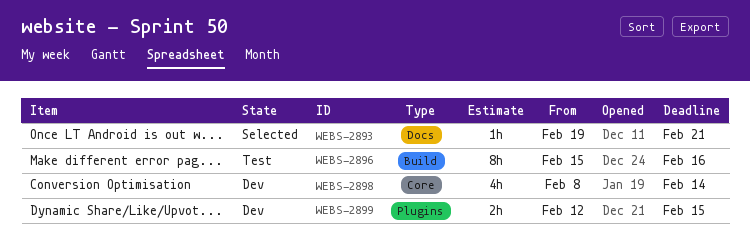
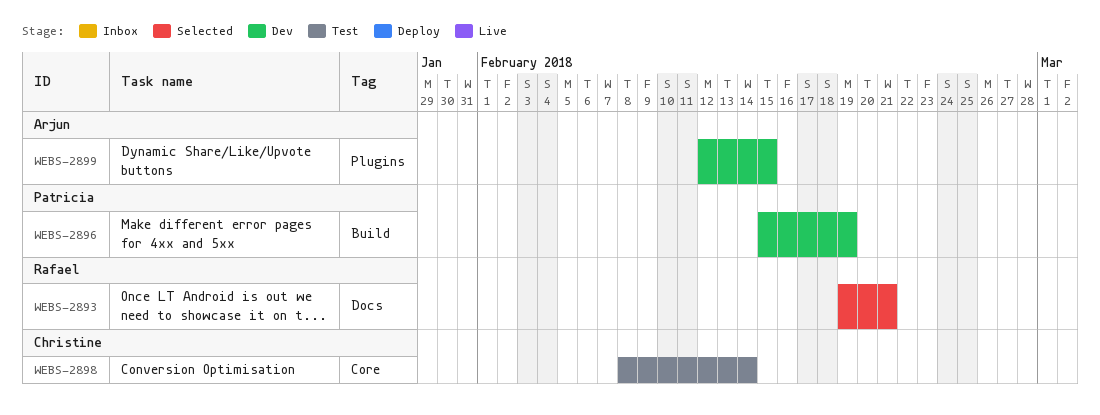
WEBS-2896, status: Test -> Dev
WEBS-2896, due: Feb 16 -> Feb 19
WEBS-2898, status: Dev -> Test

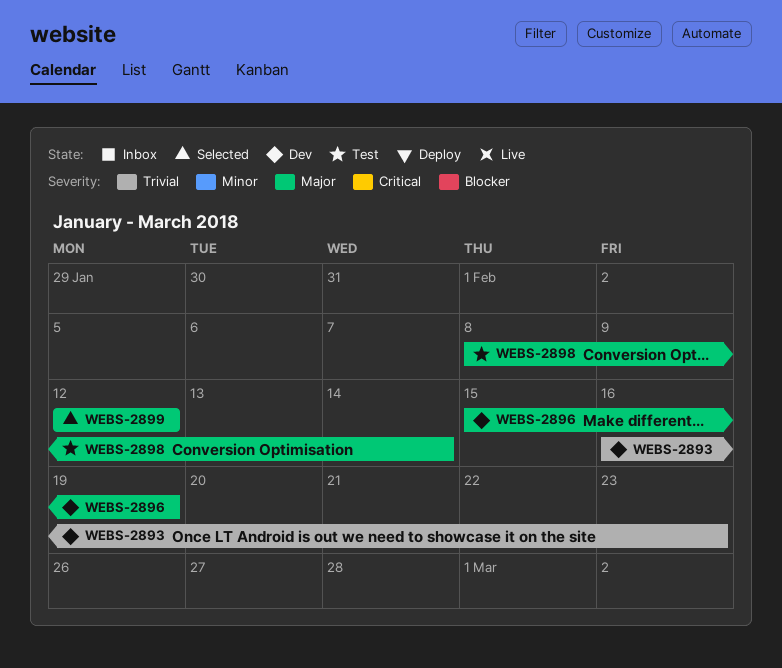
WEBS-2893, status: Selected -> Dev
WEBS-2893, start: Feb 19 -> Feb 16
WEBS-2893, due: Feb 21 -> Feb 23
WEBS-2899, status: Dev -> Selected
WEBS-2899, due: Feb 15 -> Feb 12

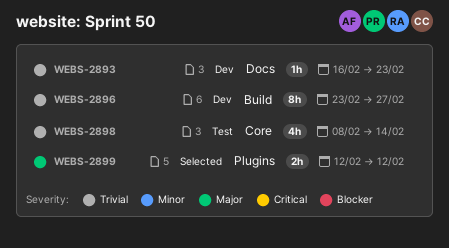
WEBS-2896, priority: Major -> Trivial
WEBS-2896, start: Feb 15 -> Feb 23
WEBS-2896, due: Feb 19 -> Feb 27
WEBS-2898, priority: Major -> Trivial

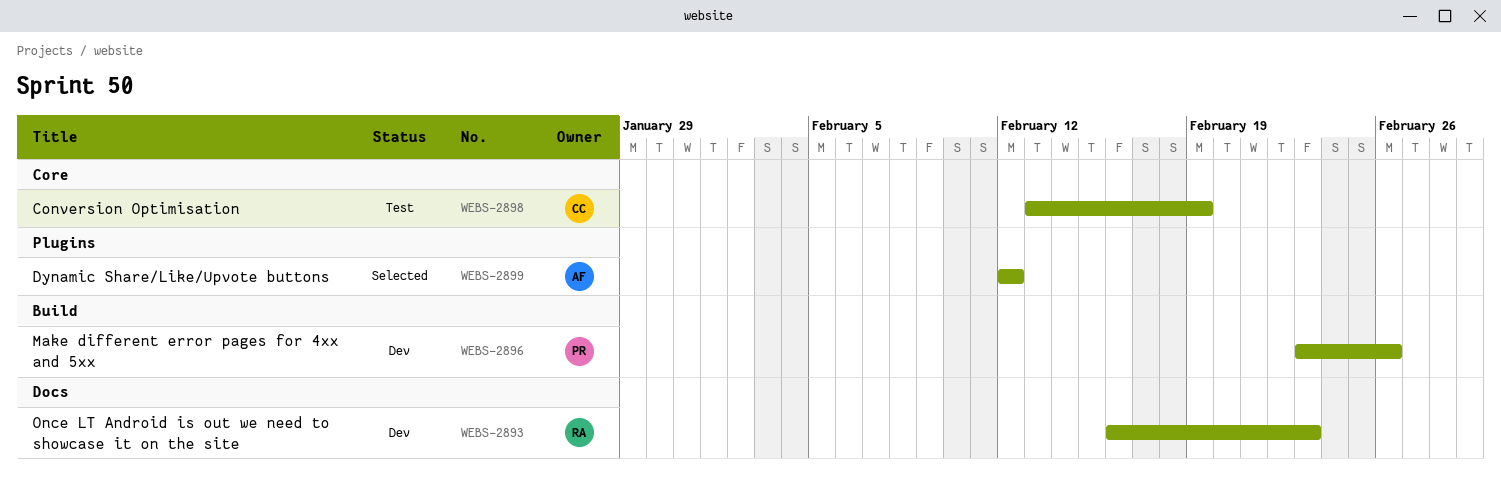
WEBS-2896, due: Feb 27 -> Feb 26
WEBS-2898, start: Feb 8 -> Feb 13
WEBS-2898, due: Feb 14 -> Feb 19

